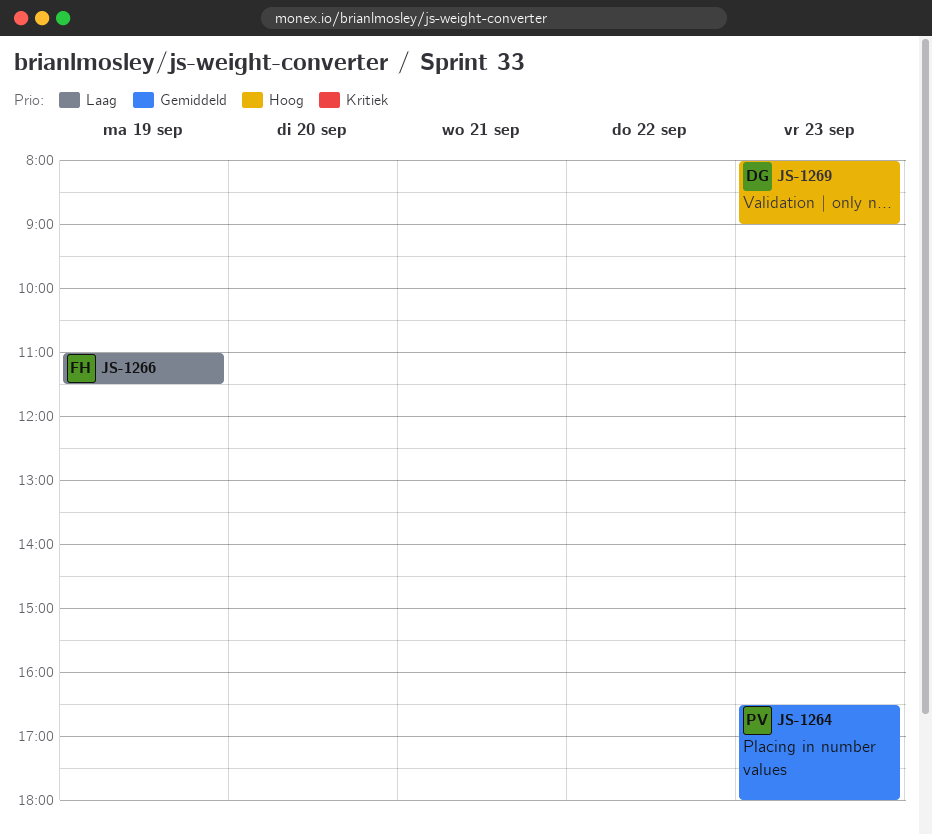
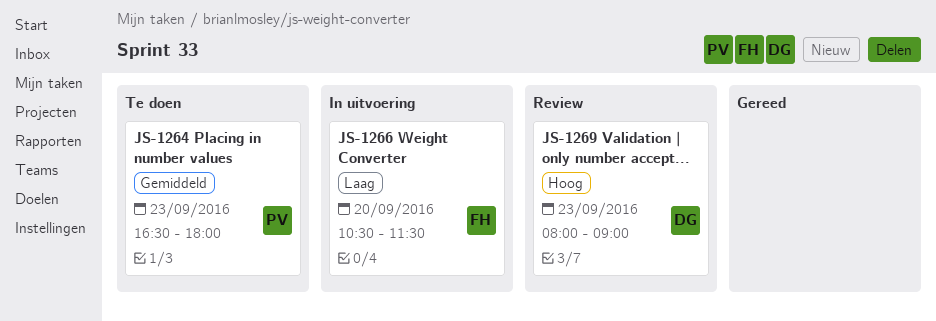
JS-1266, day: Sep 19 -> Sep 20
JS-1266, begins: 11:00 -> 10:30

